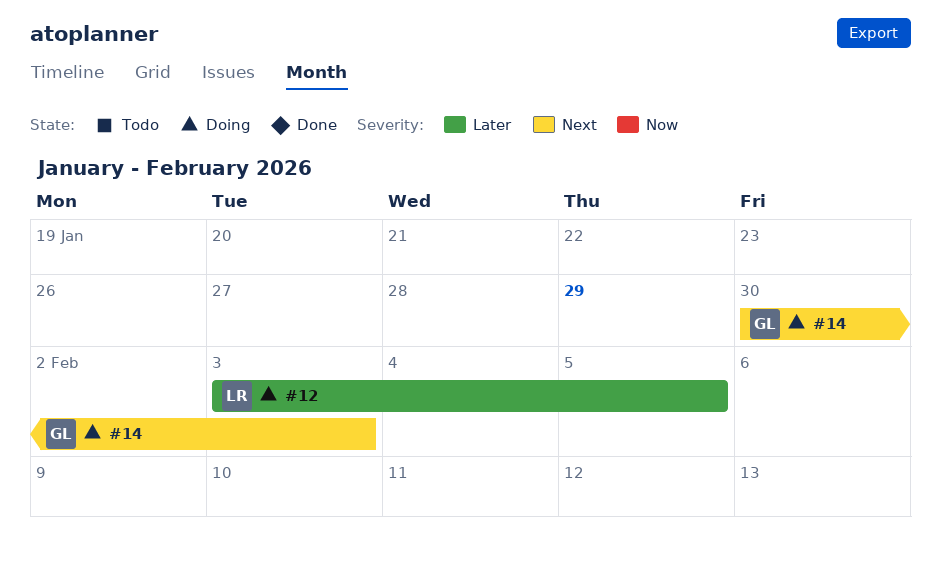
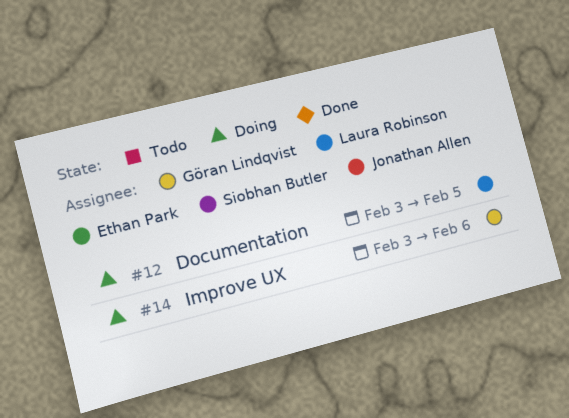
#14, start: Jan 30 -> Feb 3
#14, due: Feb 3 -> Feb 6

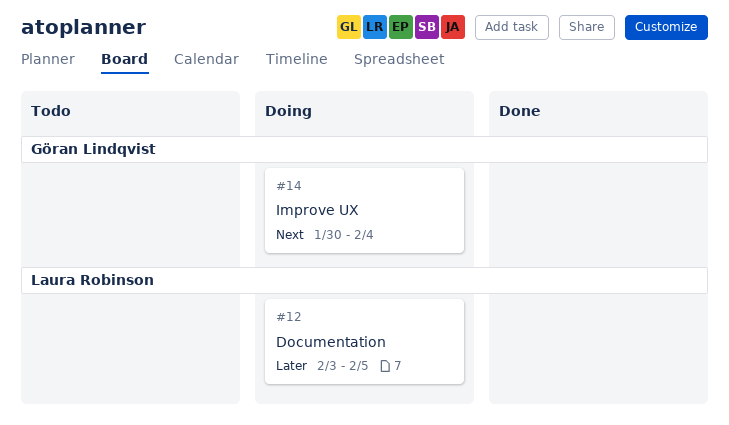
#14, start: Feb 3 -> Jan 30
#14, due: Feb 6 -> Feb 4

